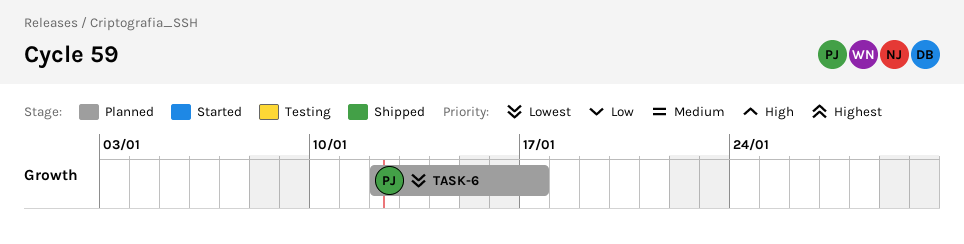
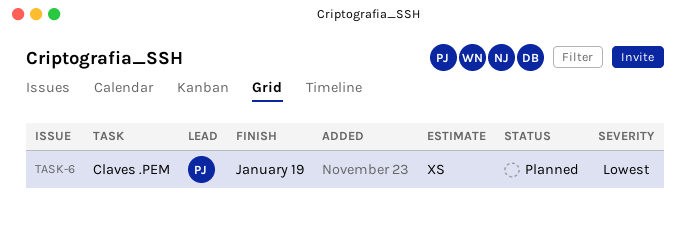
TASK-6, due: Jan 17 -> Jan 19

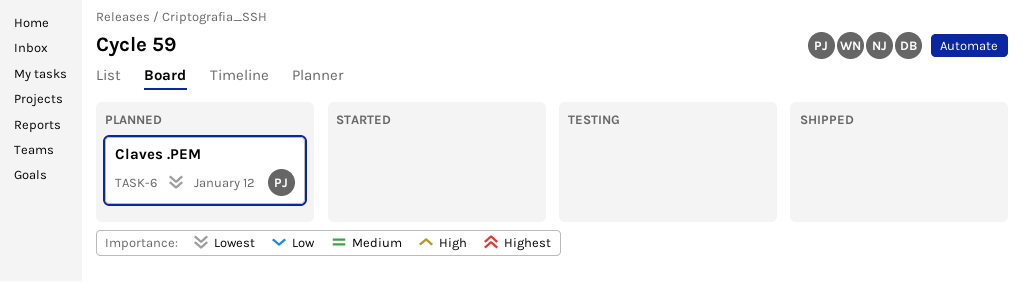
TASK-6, due: Jan 19 -> Jan 12

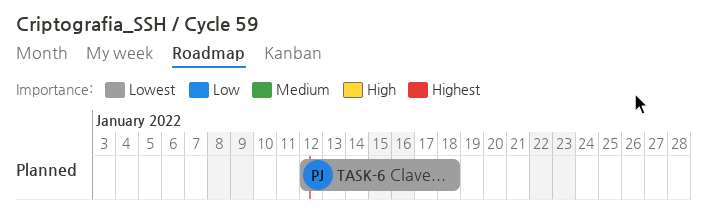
TASK-6, due: Jan 12 -> Jan 18

